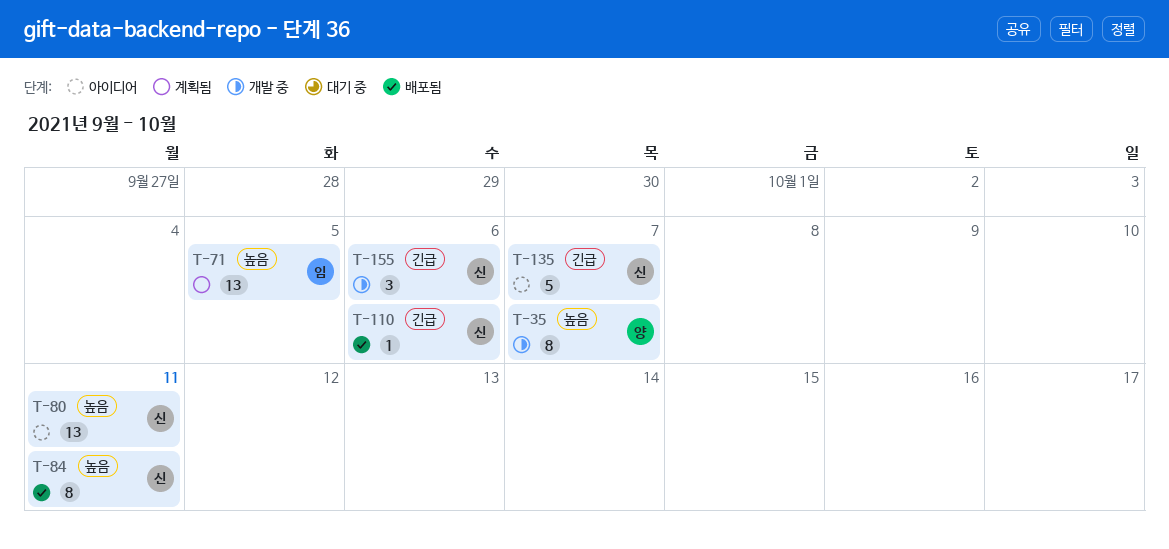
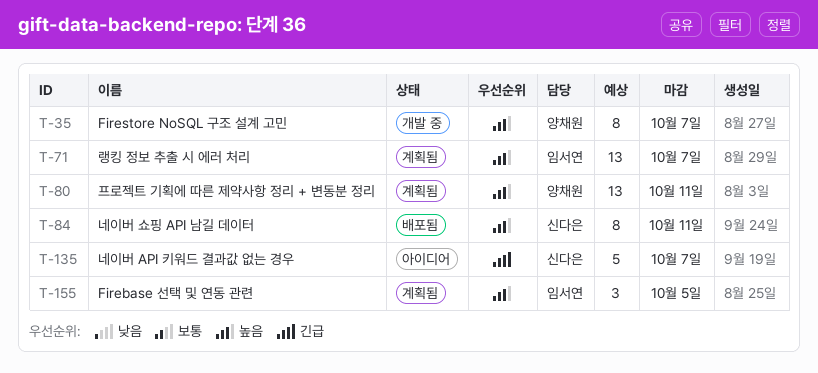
T-71, due: Oct 5 -> Oct 7
T-80, status: 아이디어 -> 계획됨
T-80, owner: 신다은 -> 양채원
T-110: present -> none
T-155, status: 개발 중 -> 계획됨
T-155, owner: 신다은 -> 임서연
T-155, priority: 긴급 -> 높음
T-155, due: Oct 6 -> Oct 5

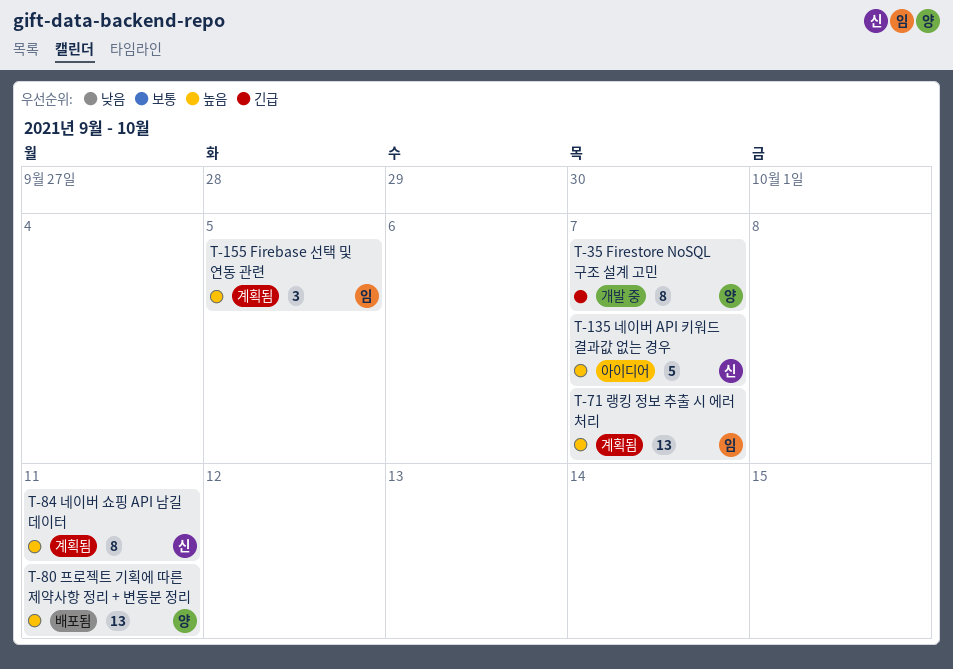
T-35, priority: 높음 -> 긴급
T-80, status: 계획됨 -> 배포됨
T-84, status: 배포됨 -> 계획됨
T-135, priority: 긴급 -> 높음

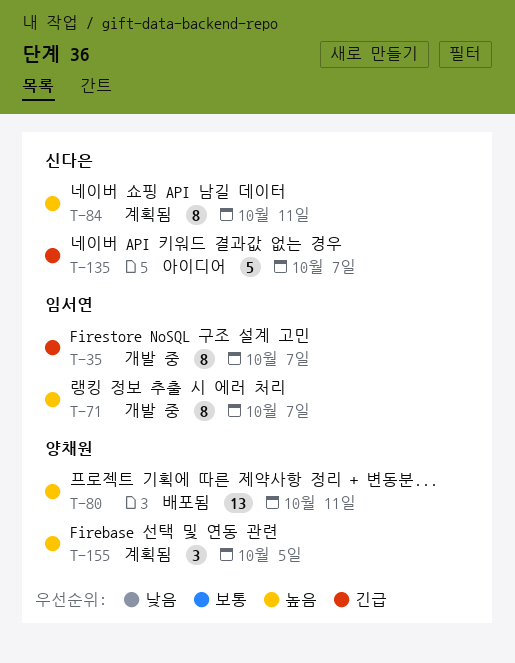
T-35, owner: 양채원 -> 임서연
T-71, status: 계획됨 -> 개발 중
T-71, estimate: 13 -> 8
T-135, priority: 높음 -> 긴급
T-155, owner: 임서연 -> 양채원

